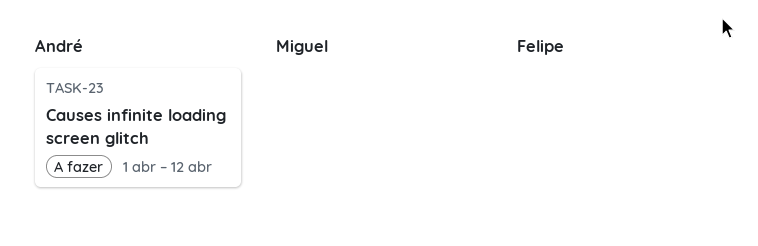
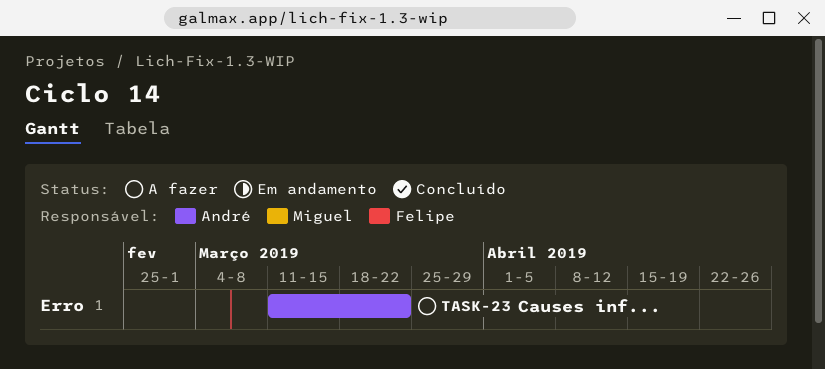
TASK-23, start: Apr 1 -> Mar 11
TASK-23, due: Apr 12 -> Mar 22

